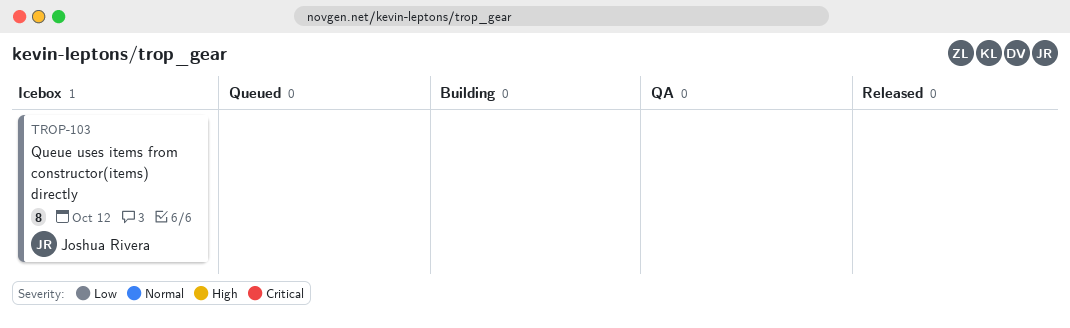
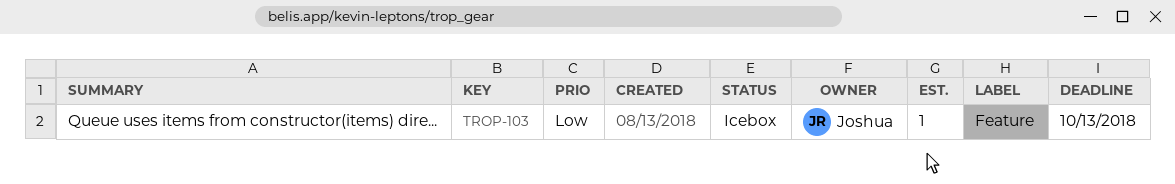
TROP-103, estimate: 8 -> 1
TROP-103, due: Oct 12 -> Oct 13

